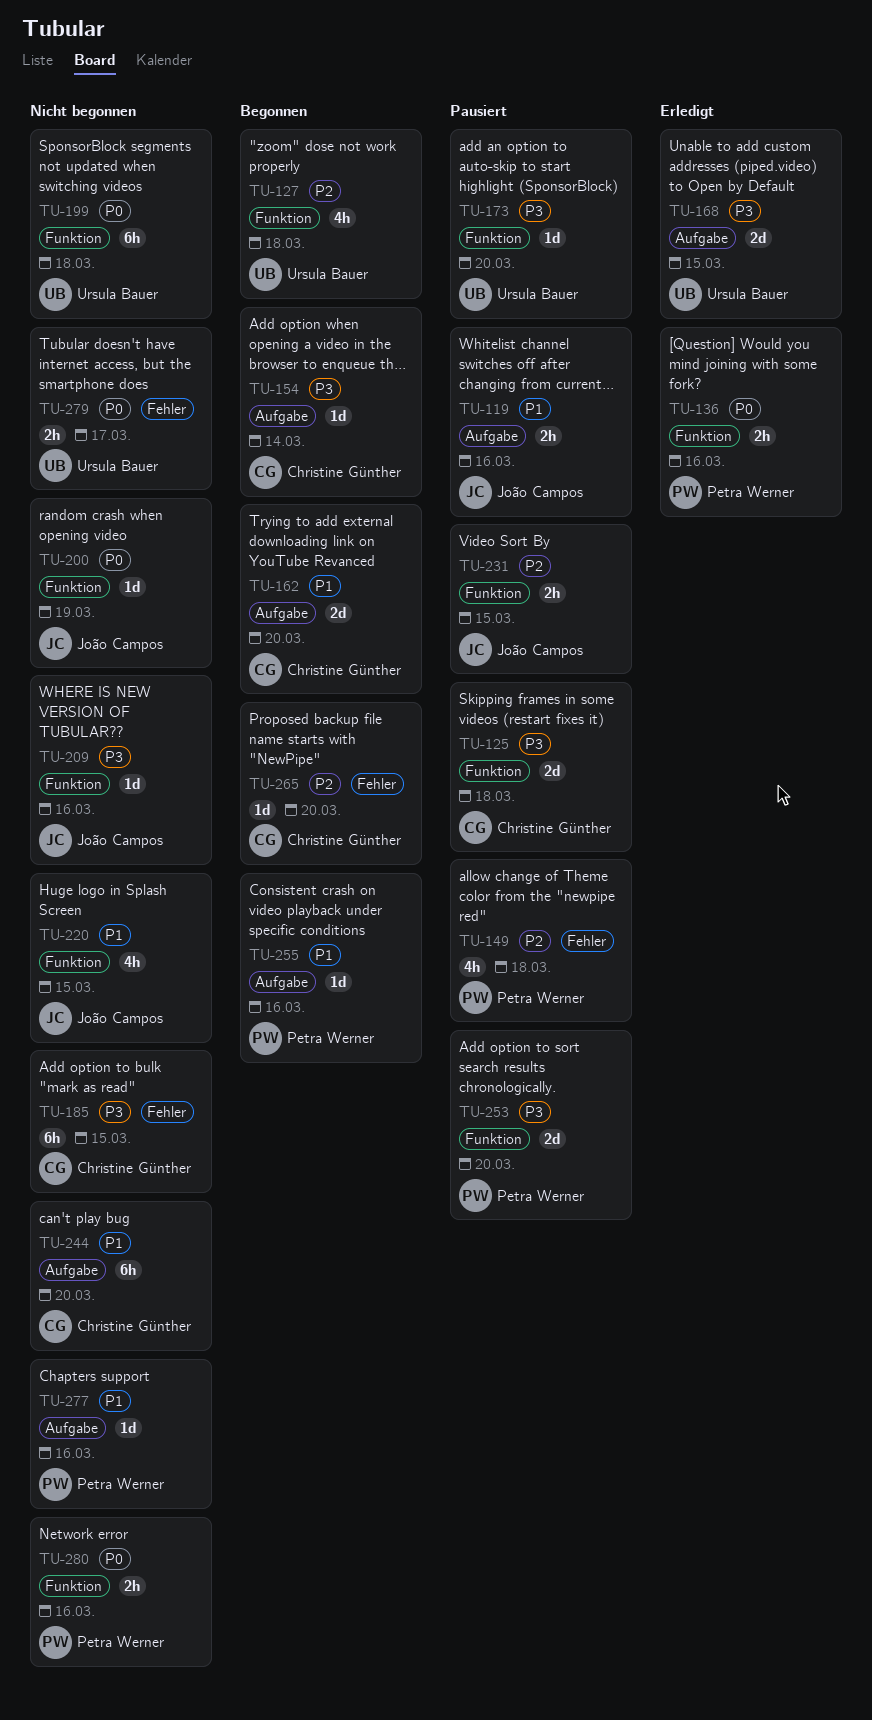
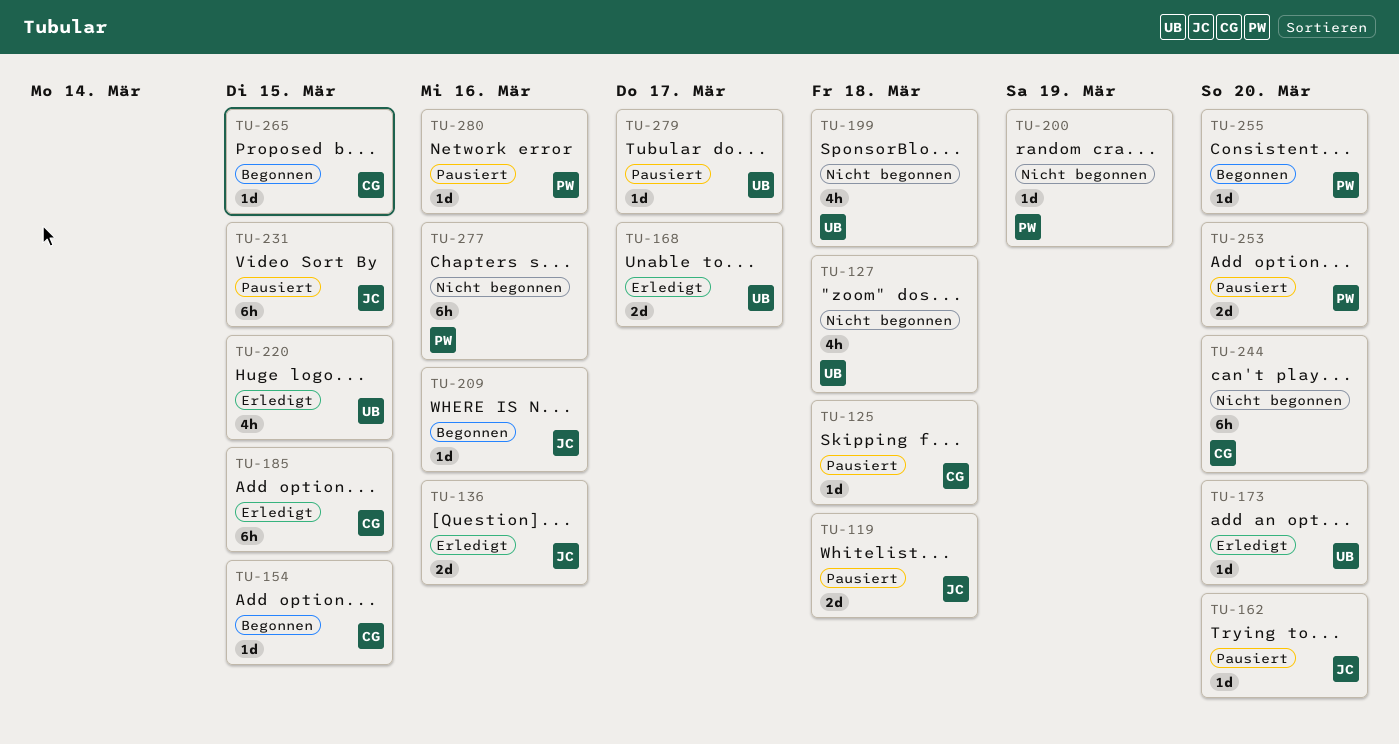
TU-119, estimate: 2h -> 2d
TU-119, due: Mar 16 -> Mar 18
TU-125, estimate: 2d -> 1d
TU-127, status: Begonnen -> Nicht begonnen
TU-136, owner: Petra Werner -> João Campos
TU-136, estimate: 2h -> 2d
TU-149: present -> none
TU-154, due: Mar 14 -> Mar 15
TU-162, status: Begonnen -> Pausiert
TU-162, owner: Christine Günther -> João Campos
TU-162, estimate: 2d -> 1d
TU-168, due: Mar 15 -> Mar 17
TU-173, status: Pausiert -> Erledigt
TU-185, status: Nicht begonnen -> Erledigt
TU-199, estimate: 6h -> 4h
TU-200, owner: João Campos -> Petra Werner
TU-209, status: Nicht begonnen -> Begonnen
TU-220, status: Nicht begonnen -> Erledigt
TU-220, owner: João Campos -> Ursula Bauer
TU-231, estimate: 2h -> 6h
TU-255, due: Mar 16 -> Mar 20
TU-265, due: Mar 20 -> Mar 15
TU-277, estimate: 1d -> 6h
TU-279, status: Nicht begonnen -> Pausiert
TU-279, estimate: 2h -> 1d
TU-280, status: Nicht begonnen -> Pausiert
TU-280, estimate: 2h -> 1d

